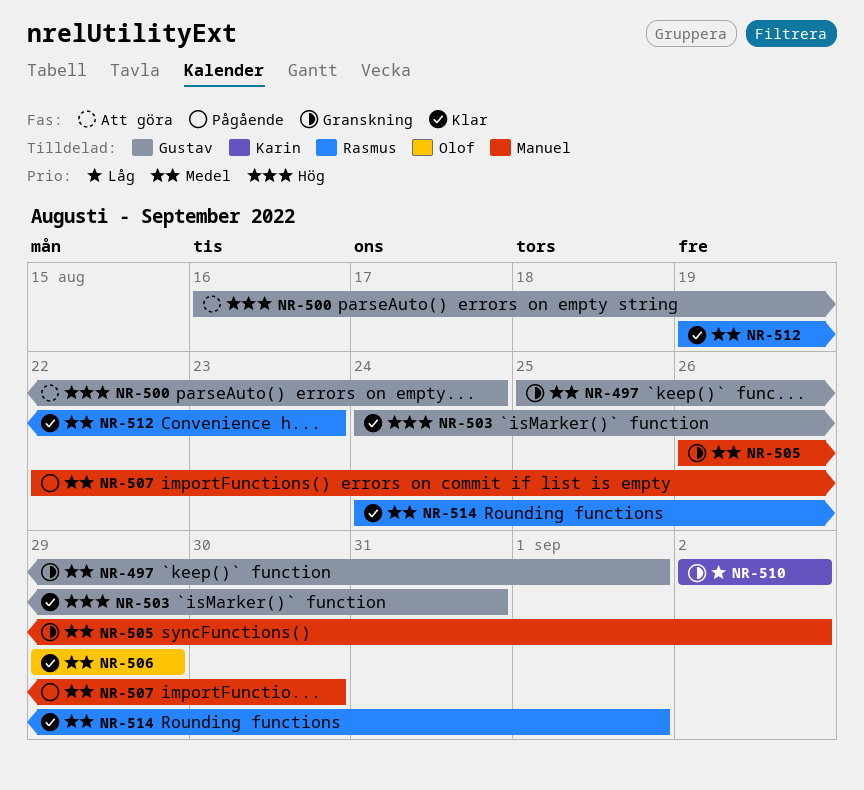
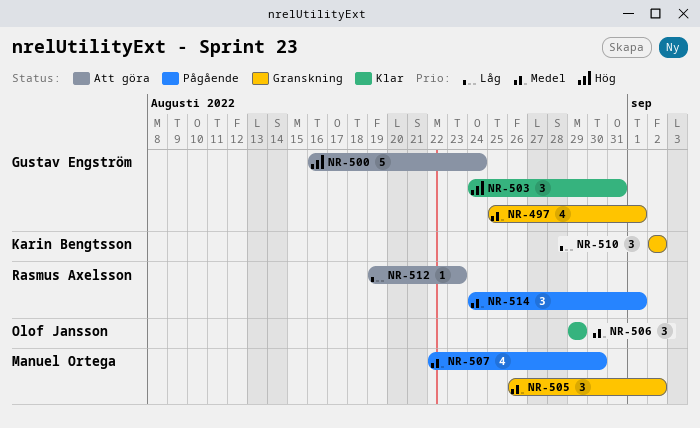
NR-512, status: Klar -> Att göra
NR-512, priority: Medel -> Låg
NR-514, status: Klar -> Pågående

